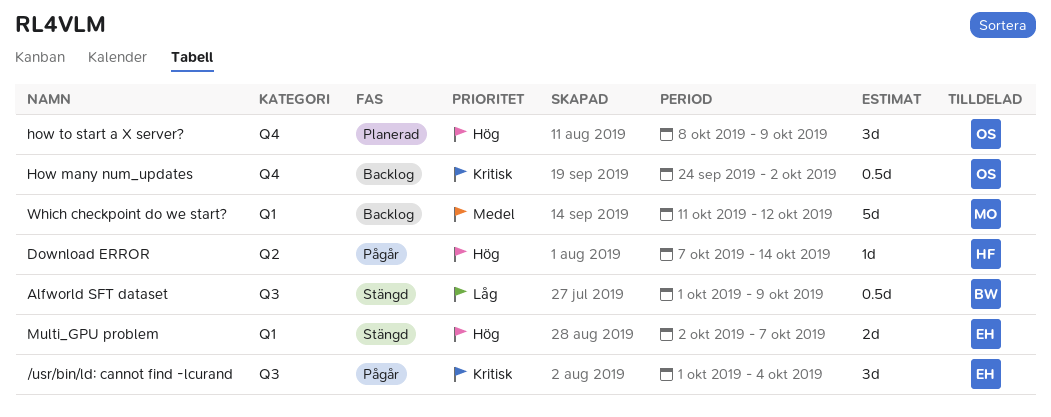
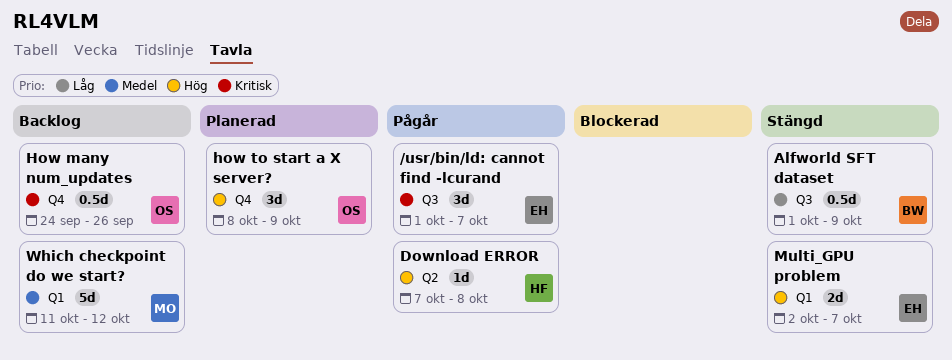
/usr/bin/ld: cannot find -lcurand, due: Oct 4 -> Oct 7
Download ERROR, due: Oct 14 -> Oct 8
How many num_updates, due: Oct 2 -> Sep 26

